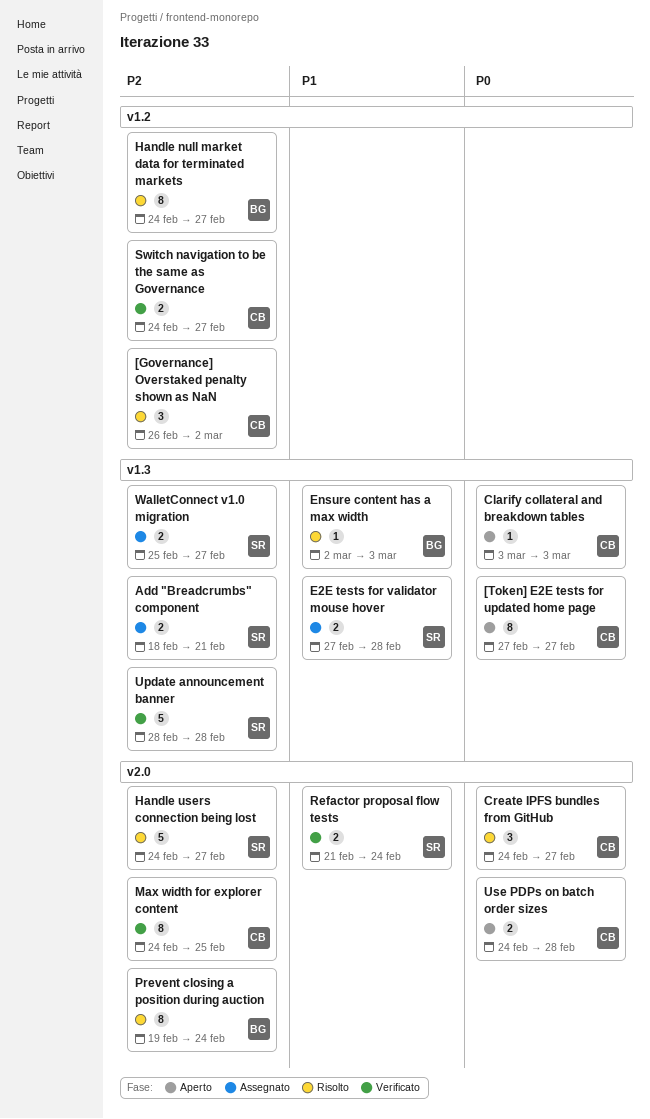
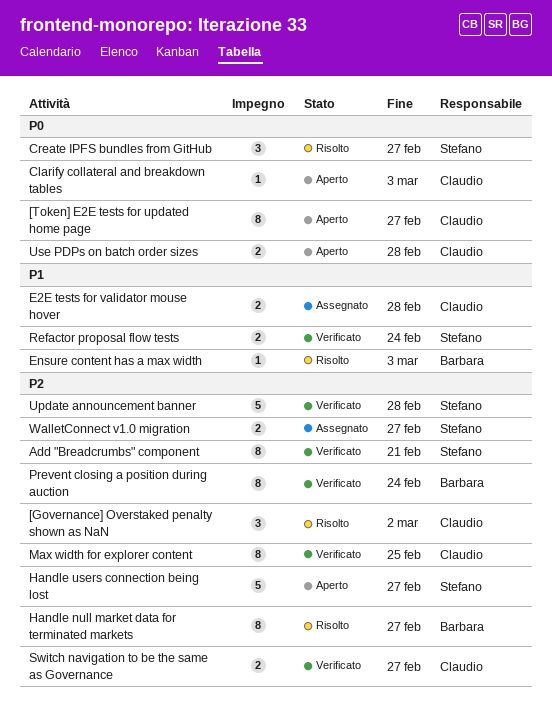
Add "Breadcrumbs" component, status: Assegnato -> Verificato
Add "Breadcrumbs" component, estimate: 2 -> 8
Create IPFS bundles from GitHub, owner: Claudio -> Stefano
E2E tests for validator mouse hover, owner: Stefano -> Claudio
Handle users connection being lost, status: Risolto -> Aperto
Prevent closing a position during auction, status: Risolto -> Verificato

